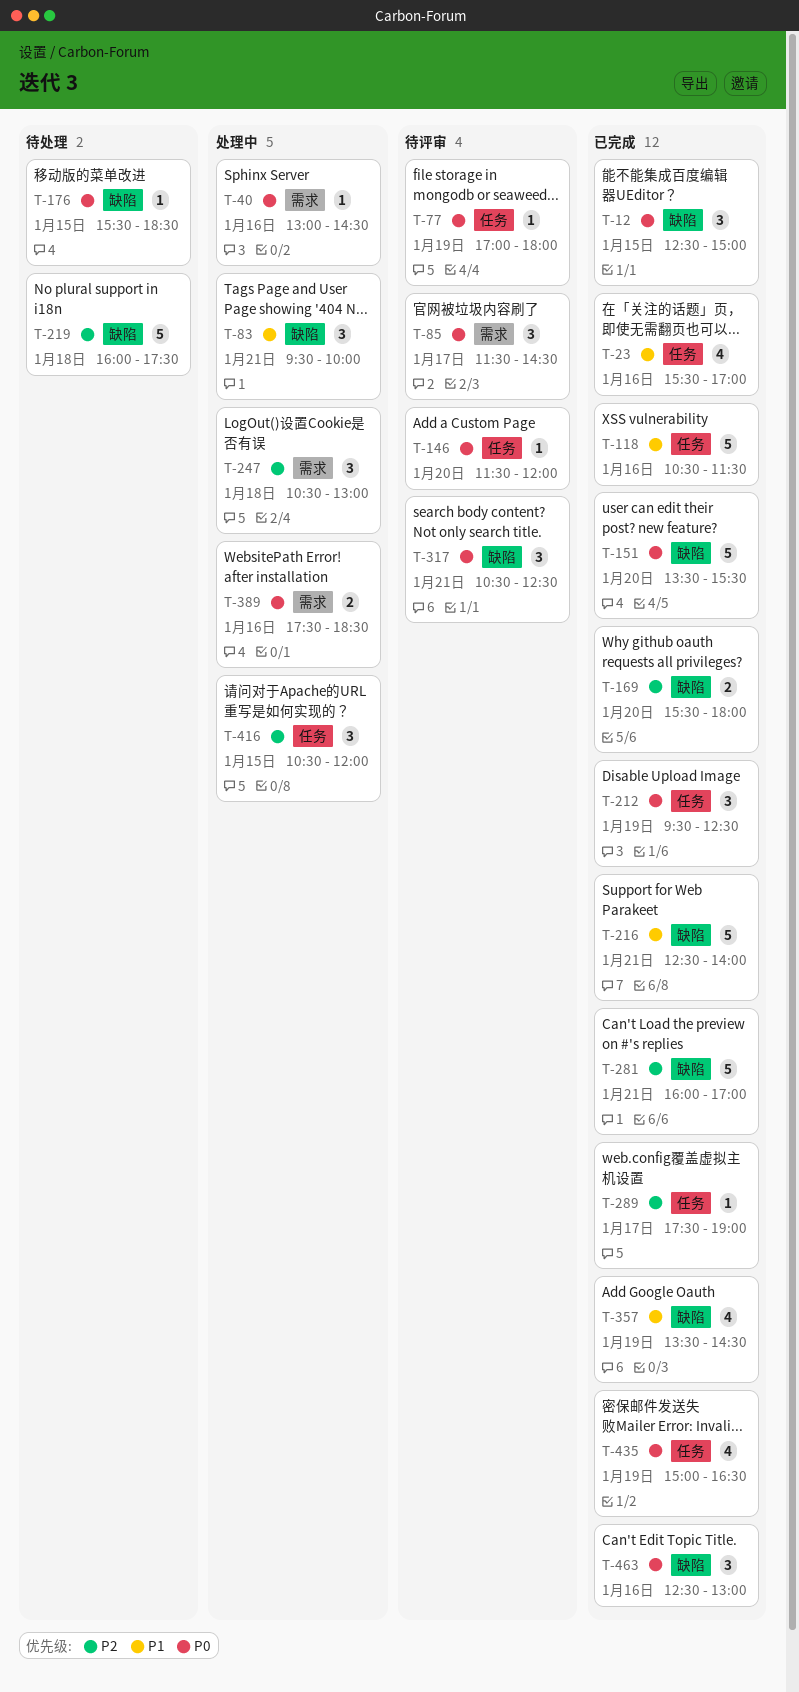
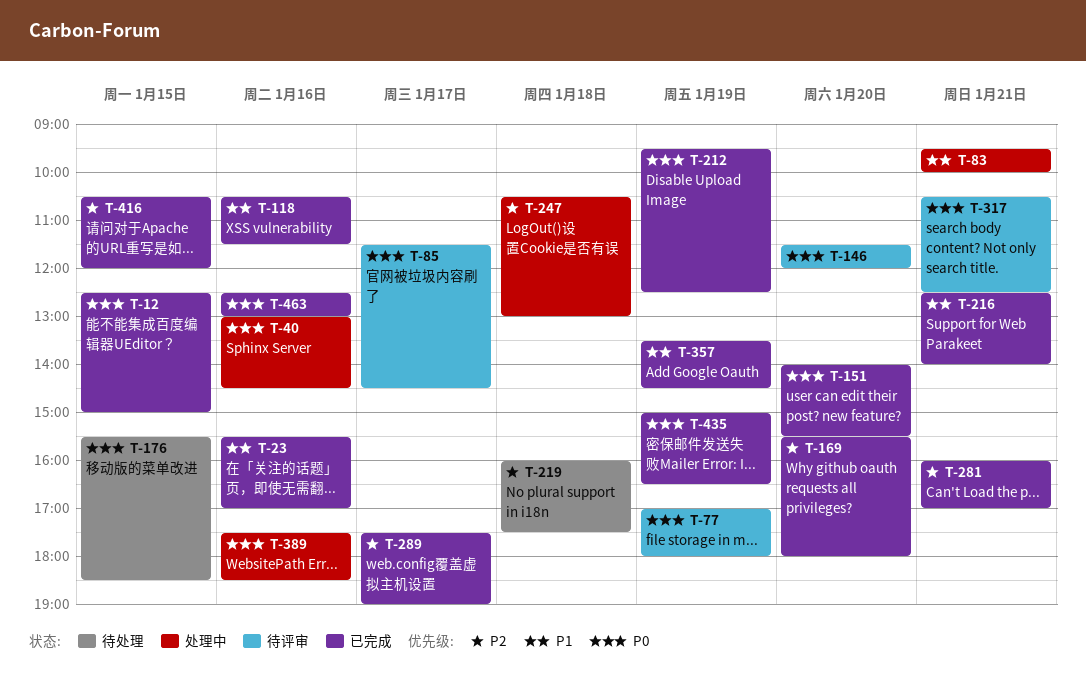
T-151, begins: 13:30 -> 14:00
T-416, status: 处理中 -> 已完成

